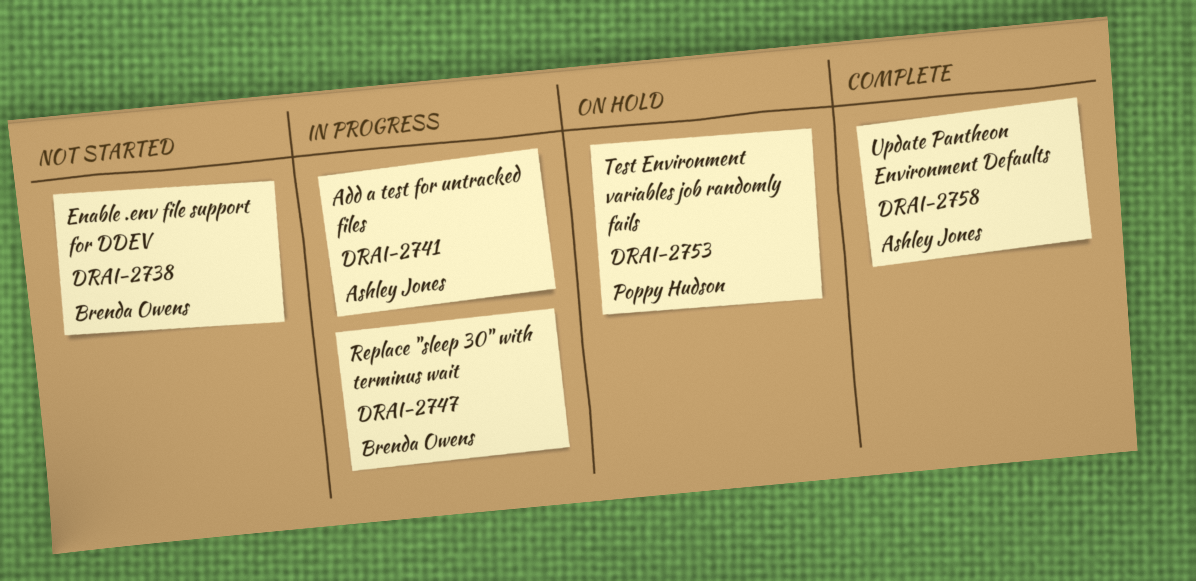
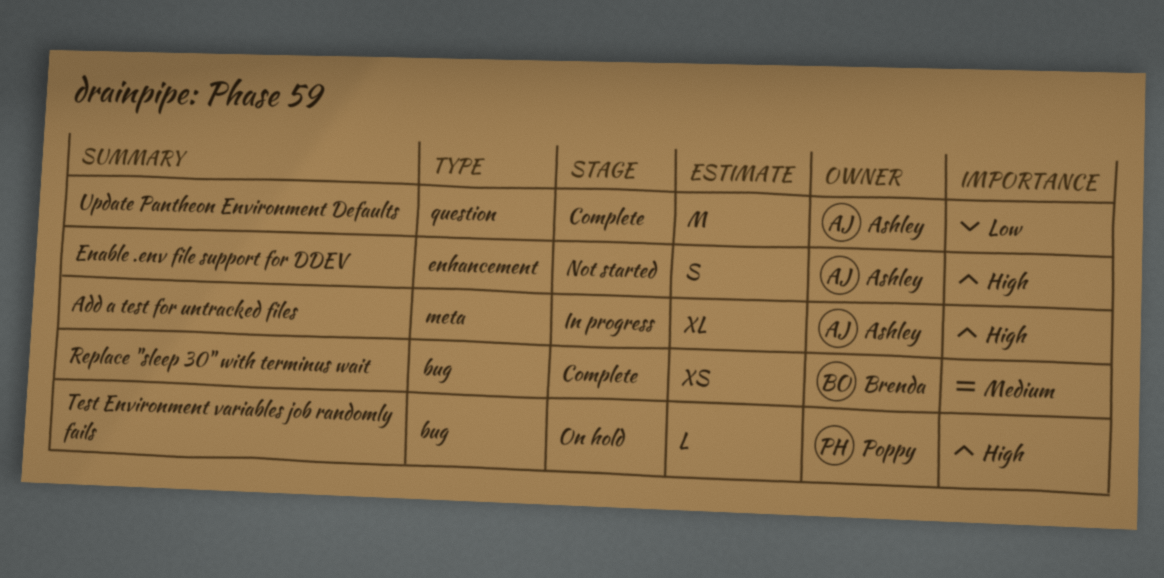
Enable .env file support for DDEV, owner: Brenda Owens -> Ashley Jones
Replace "sleep 30" with terminus wait, status: In progress -> Complete

